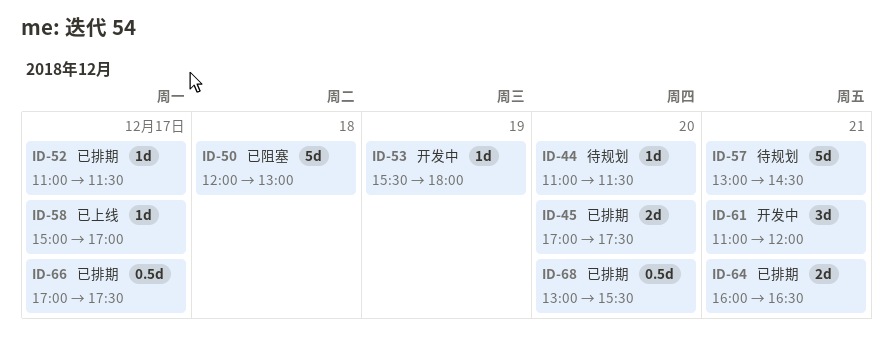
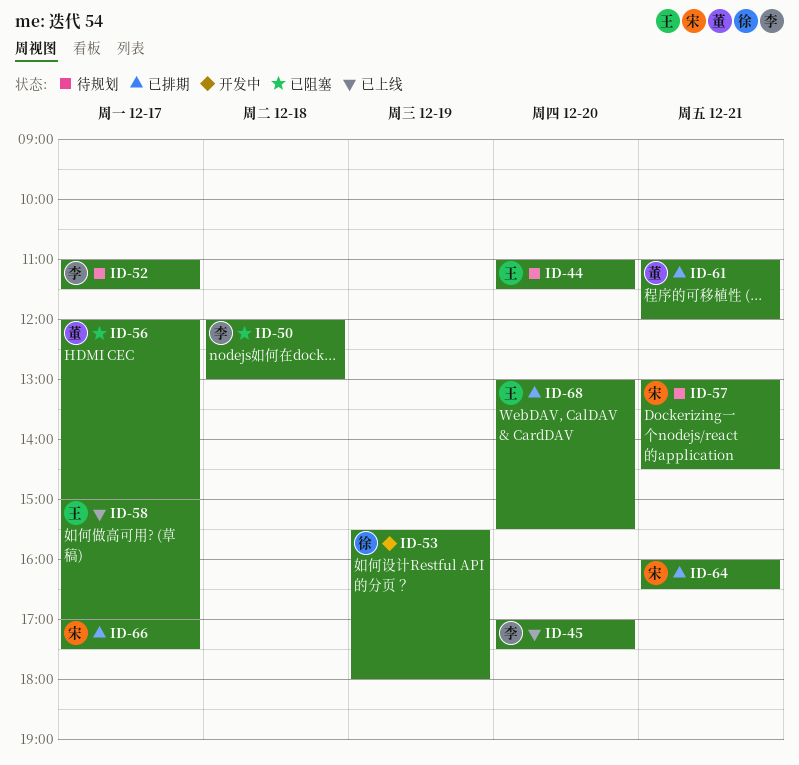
ID-45, status: 已排期 -> 已上线
ID-52, status: 已排期 -> 待规划
ID-56: none -> present
ID-61, status: 开发中 -> 已排期

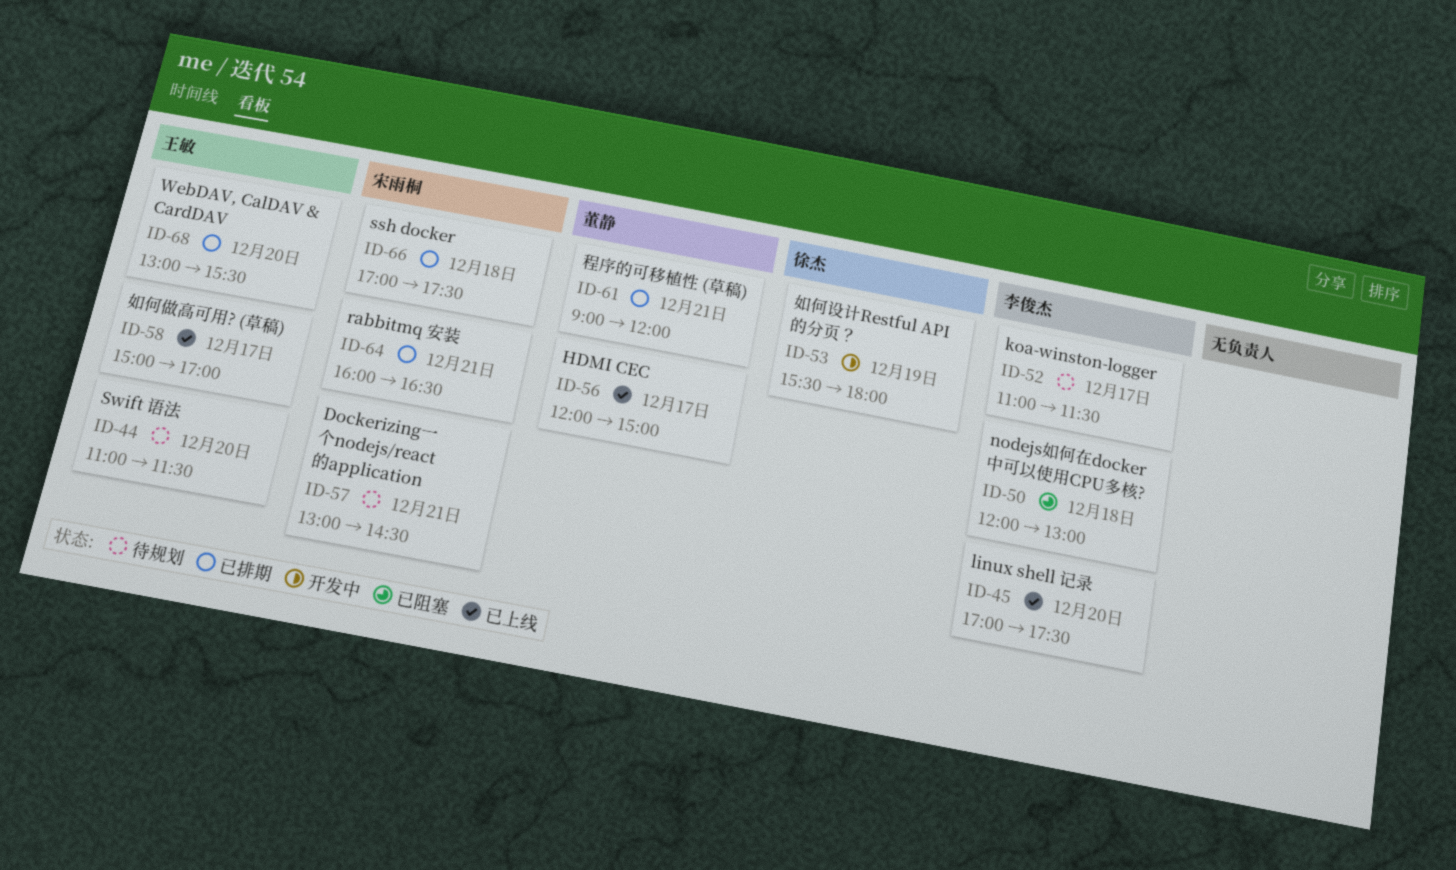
ID-56, status: 已阻塞 -> 已上线
ID-61, begins: 11:00 -> 09:00
ID-66, day: Dec 17 -> Dec 18

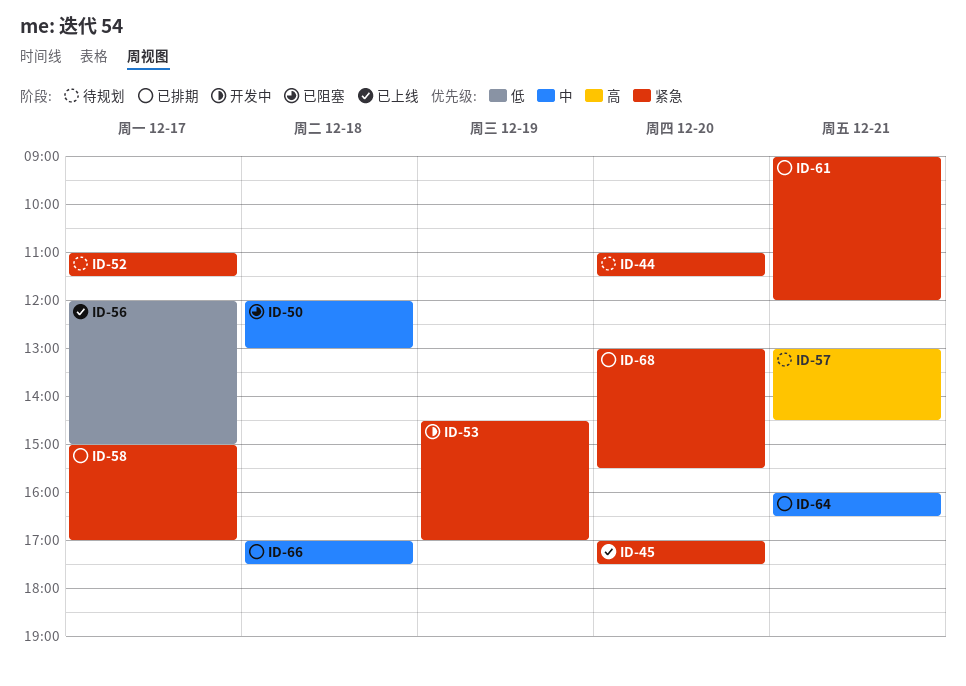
ID-53, begins: 15:30 -> 14:30
ID-53, ends: 18:00 -> 17:00
ID-58, status: 已上线 -> 已排期

